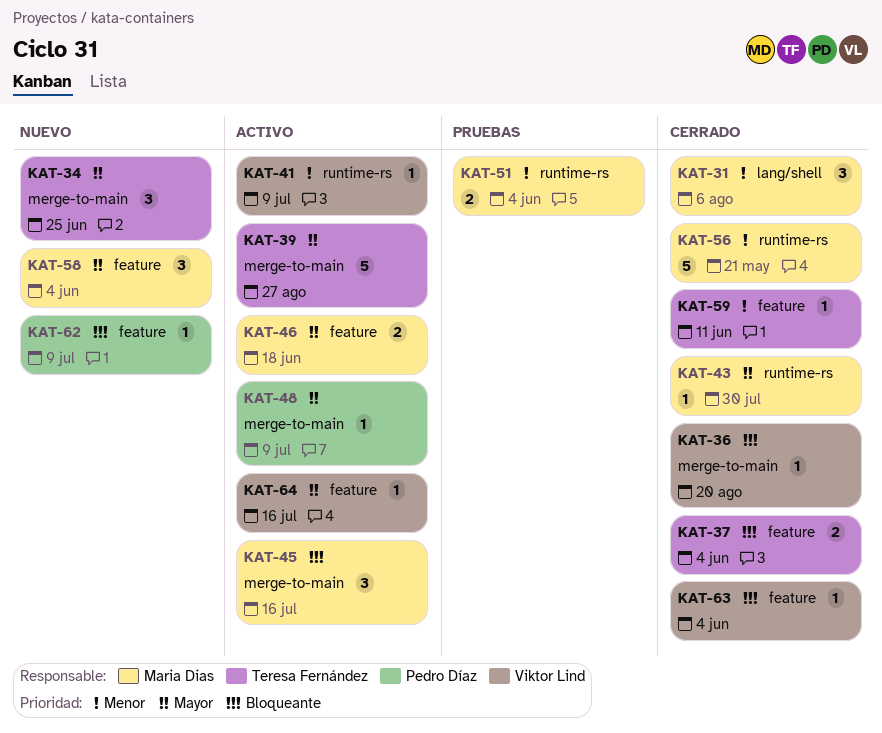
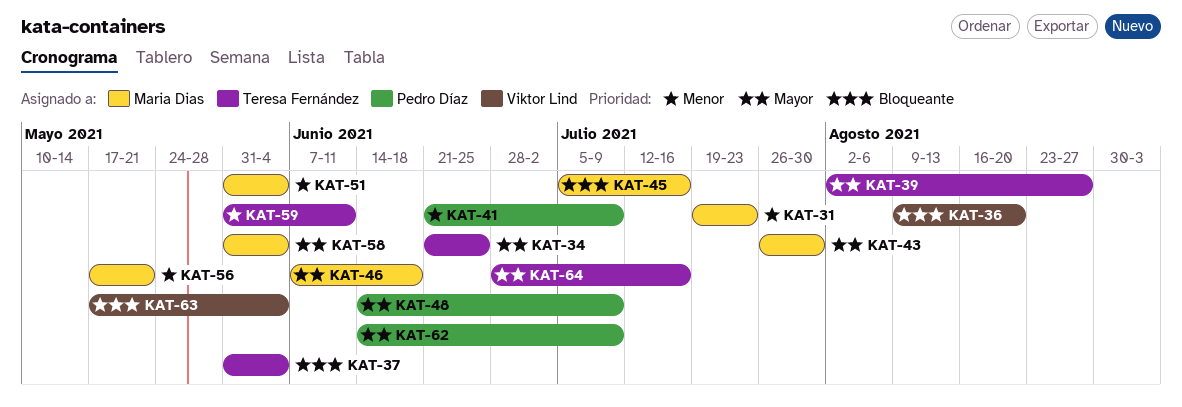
KAT-31, due: Aug 6 -> Jul 23
KAT-41, owner: Viktor Lind -> Pedro Díaz
KAT-62, priority: Bloqueante -> Mayor
KAT-64, owner: Viktor Lind -> Teresa Fernández

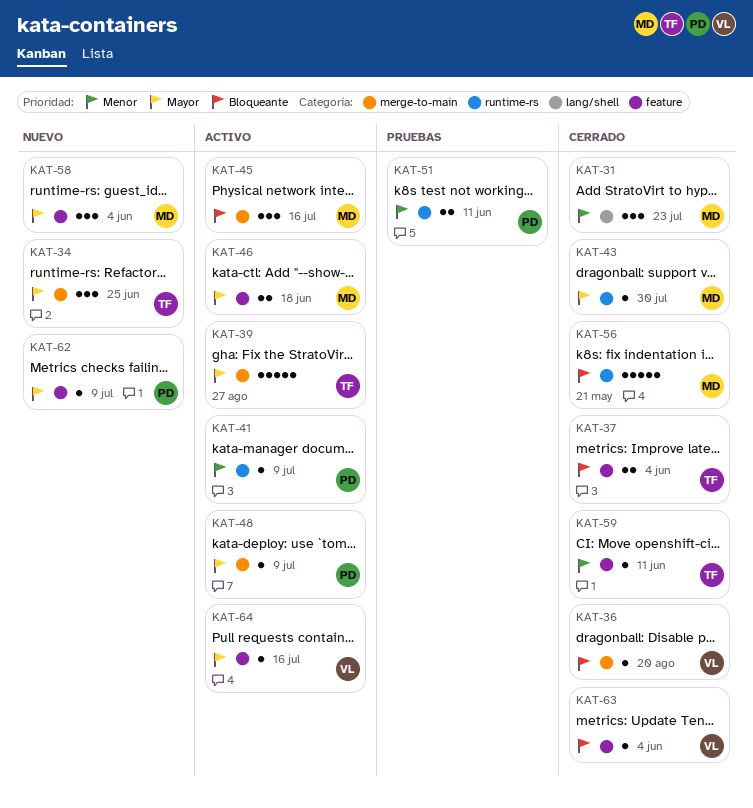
KAT-51, owner: Maria Dias -> Pedro Díaz
KAT-51, due: Jun 4 -> Jun 11
KAT-56, priority: Menor -> Bloqueante
KAT-64, owner: Teresa Fernández -> Viktor Lind

